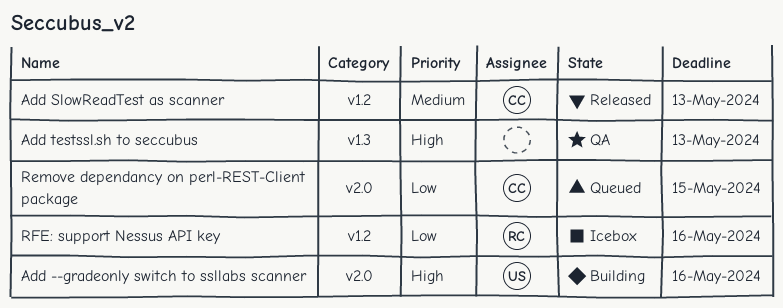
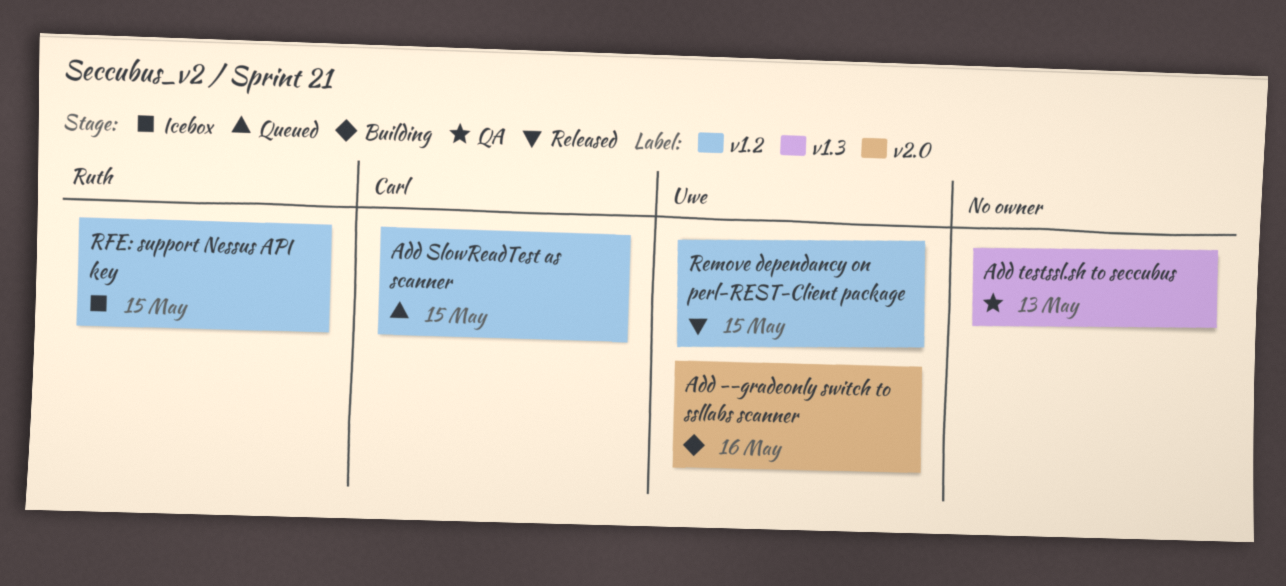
Add SlowReadTest as scanner, status: Released -> Queued
Add SlowReadTest as scanner, due: May 13 -> May 15
Remove dependancy on perl-REST-Client package, status: Queued -> Released
Remove dependancy on perl-REST-Client package, owner: Carl -> Uwe
Remove dependancy on perl-REST-Client package, label: v2.0 -> v1.2
RFE: support Nessus API key, due: May 16 -> May 15

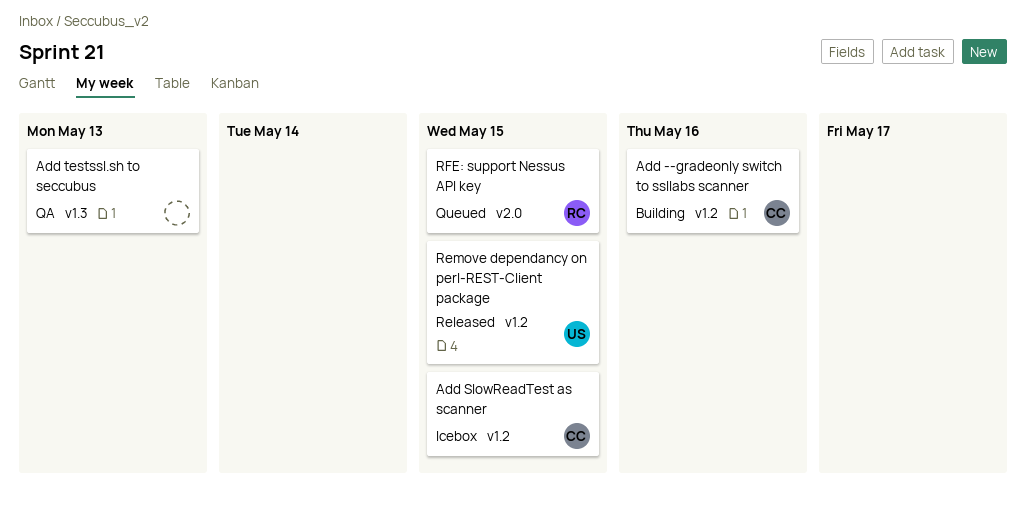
Add --gradeonly switch to ssllabs scanner, owner: Uwe -> Carl
Add --gradeonly switch to ssllabs scanner, label: v2.0 -> v1.2
Add SlowReadTest as scanner, status: Queued -> Icebox
RFE: support Nessus API key, status: Icebox -> Queued
RFE: support Nessus API key, label: v1.2 -> v2.0

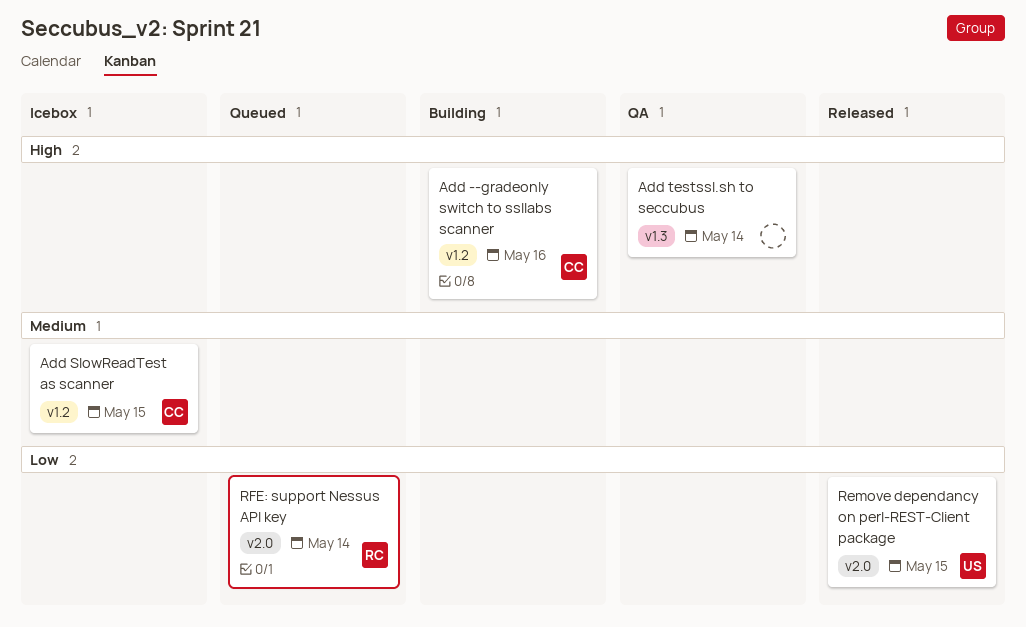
Add testssl.sh to seccubus, due: May 13 -> May 14
Remove dependancy on perl-REST-Client package, label: v1.2 -> v2.0
RFE: support Nessus API key, due: May 15 -> May 14

